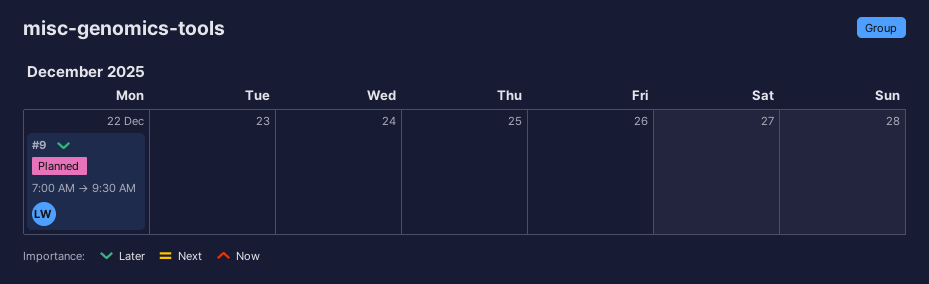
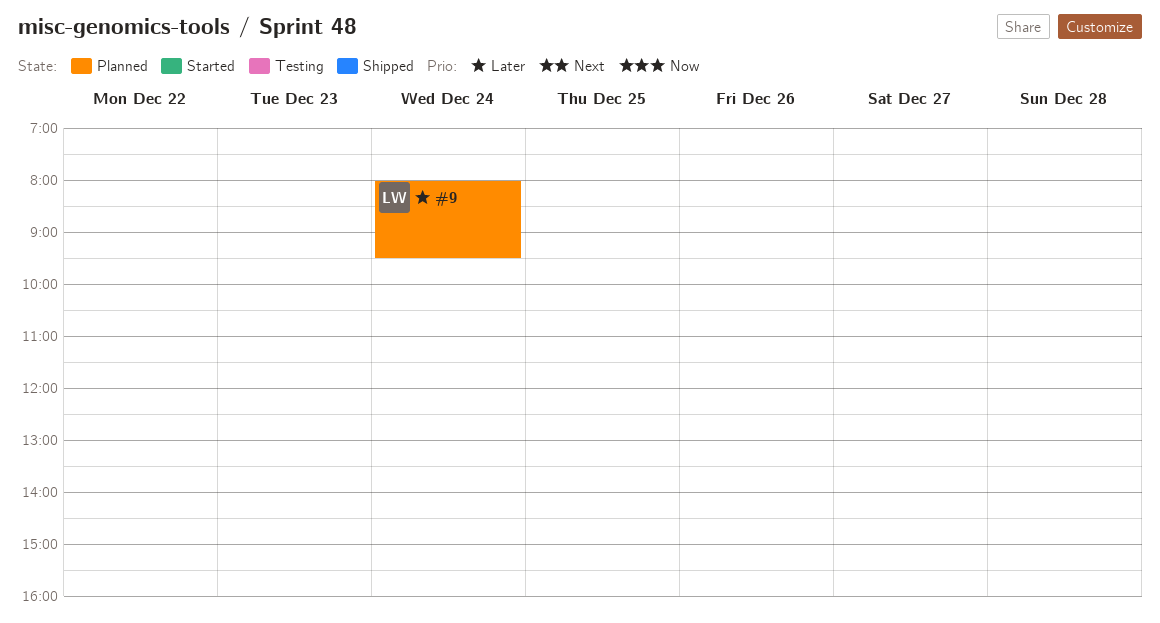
#9, day: Dec 22 -> Dec 24
#9, begins: 07:00 -> 08:00

